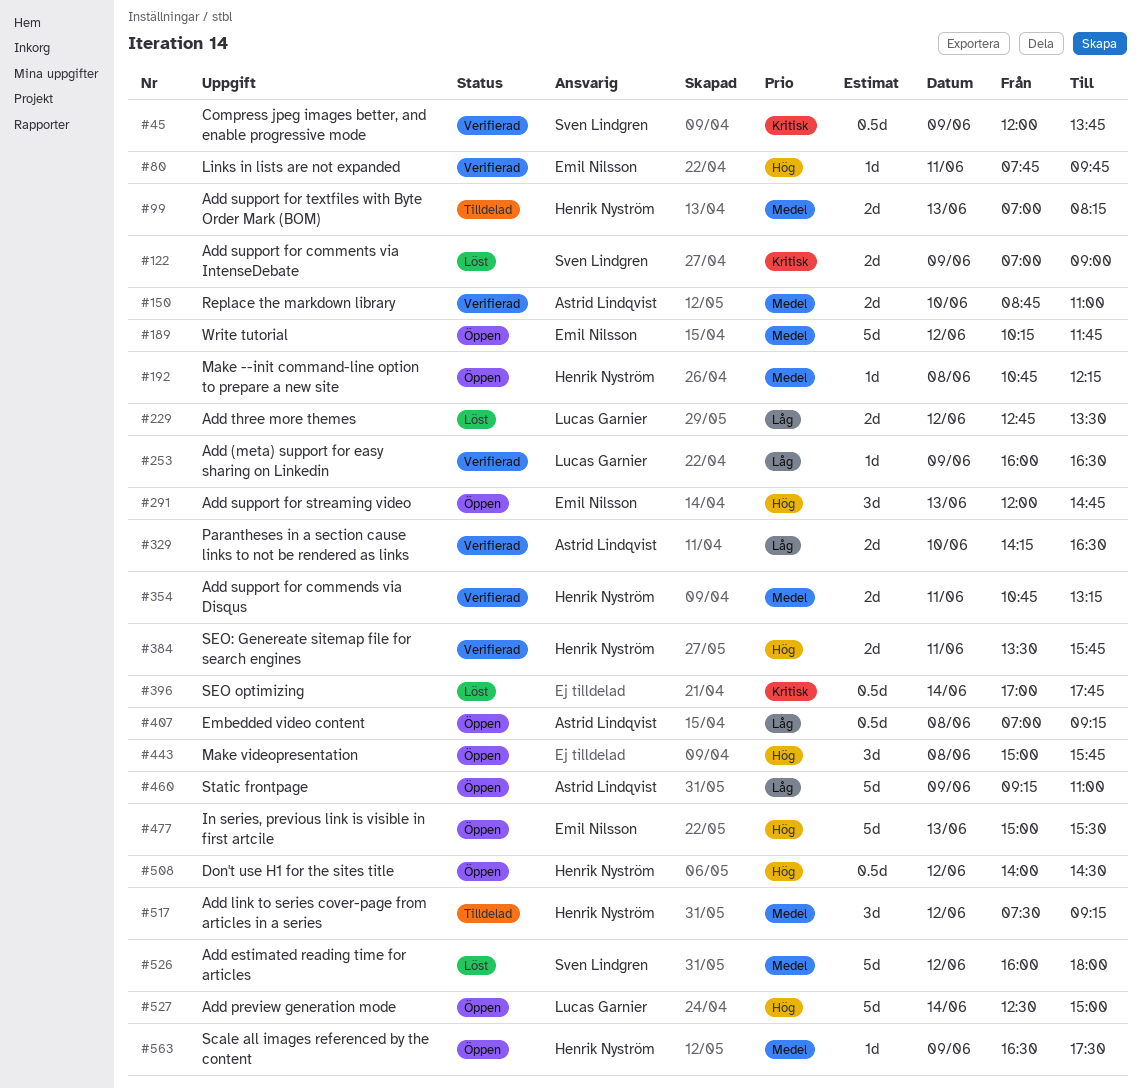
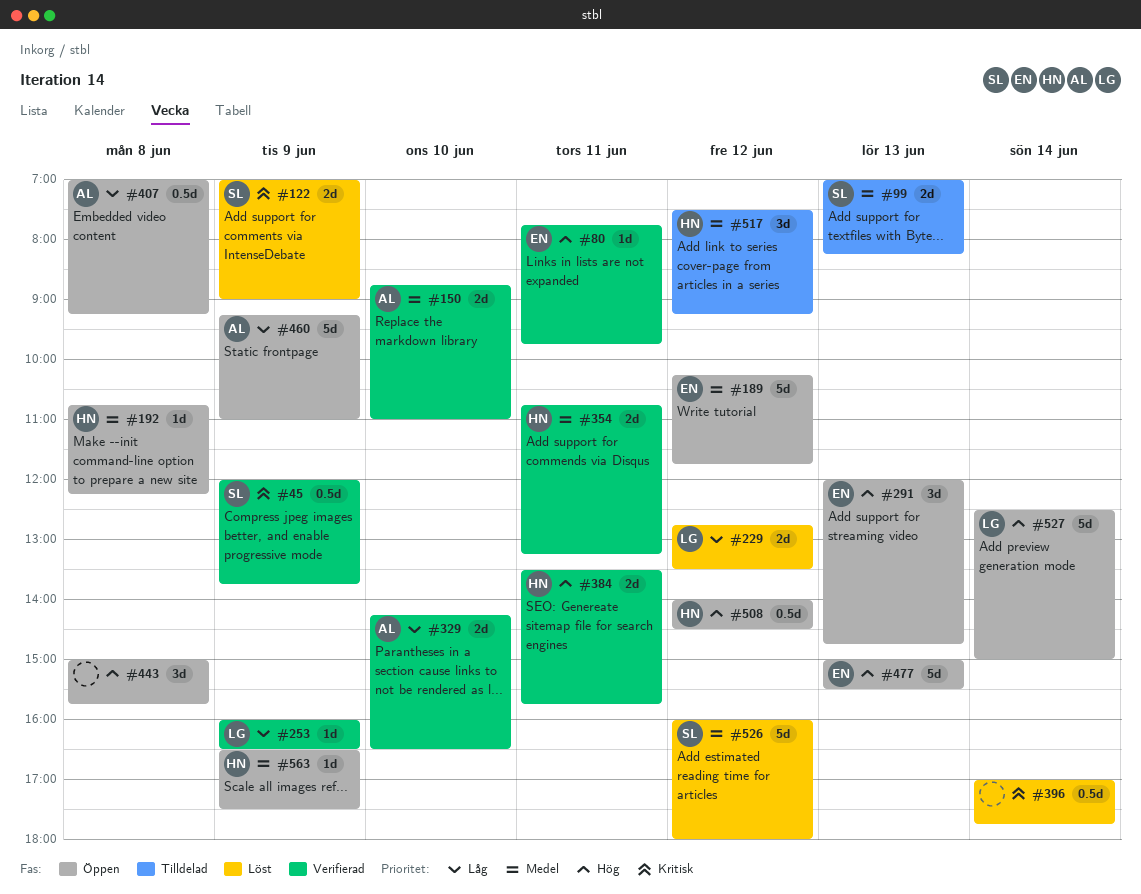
#99, owner: Henrik Nyström -> Sven Lindgren

